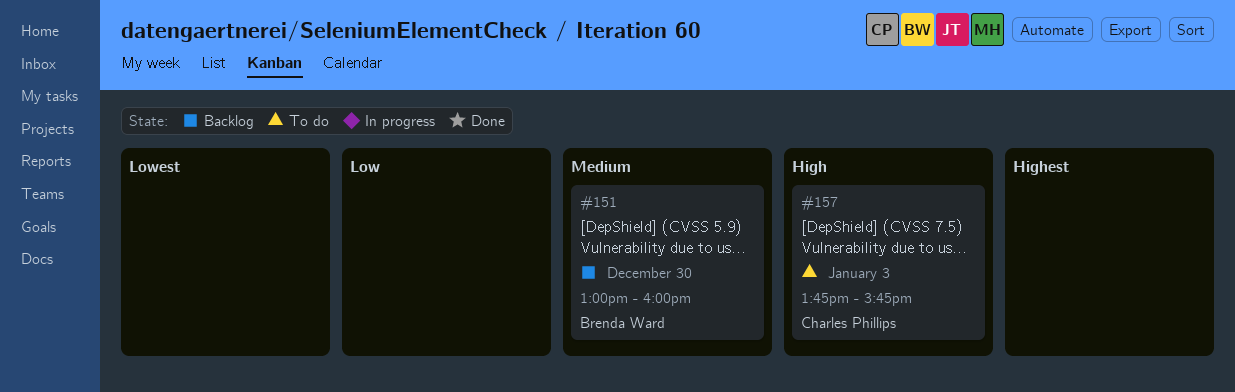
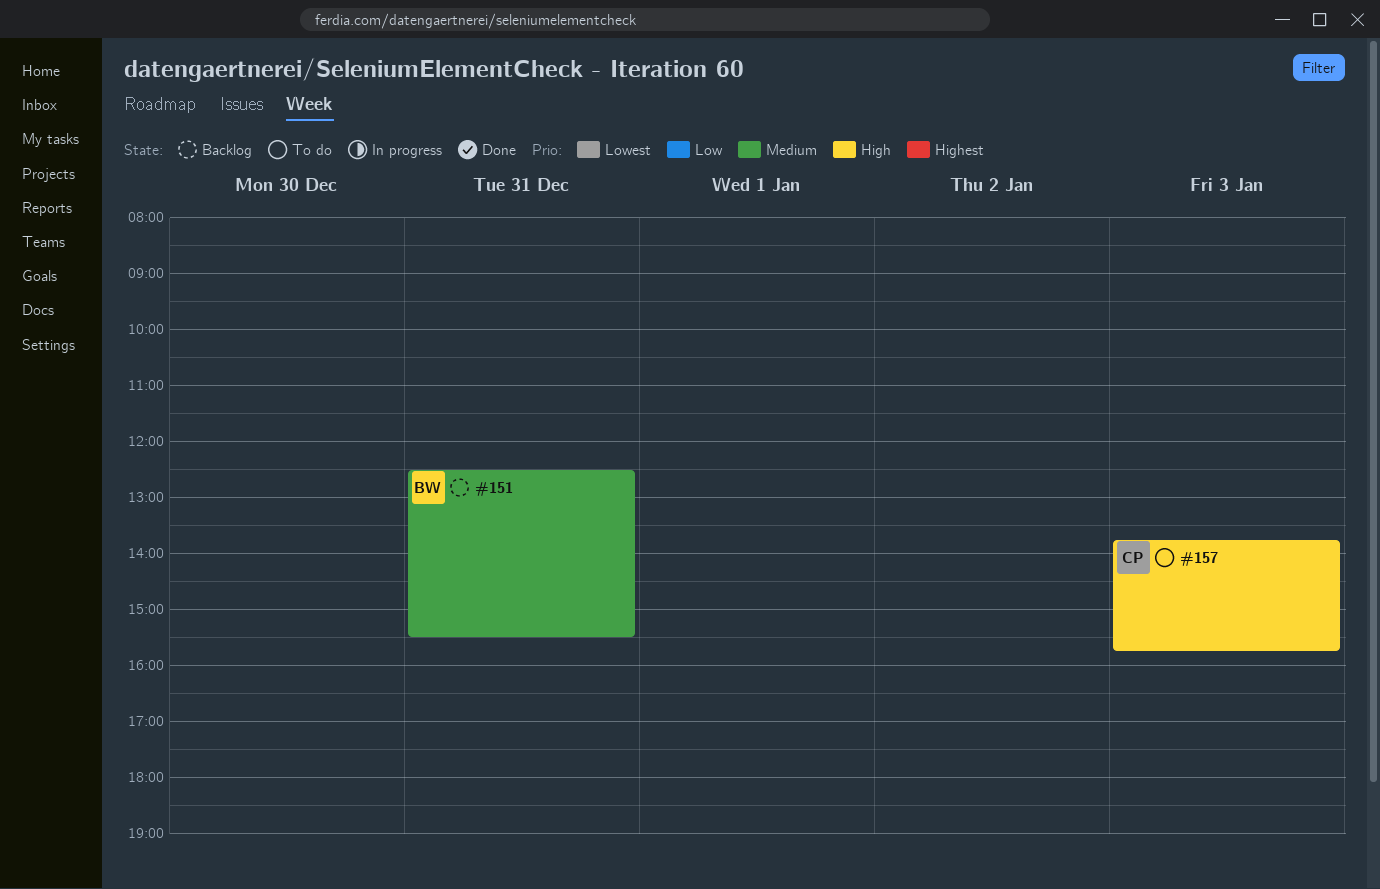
#151, day: Dec 30 -> Dec 31
#151, begins: 13:00 -> 12:30
#151, ends: 16:00 -> 15:30

